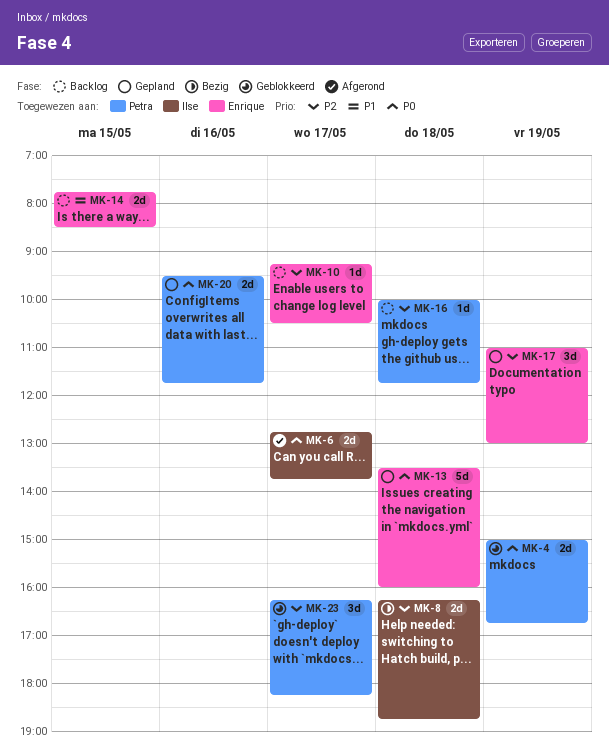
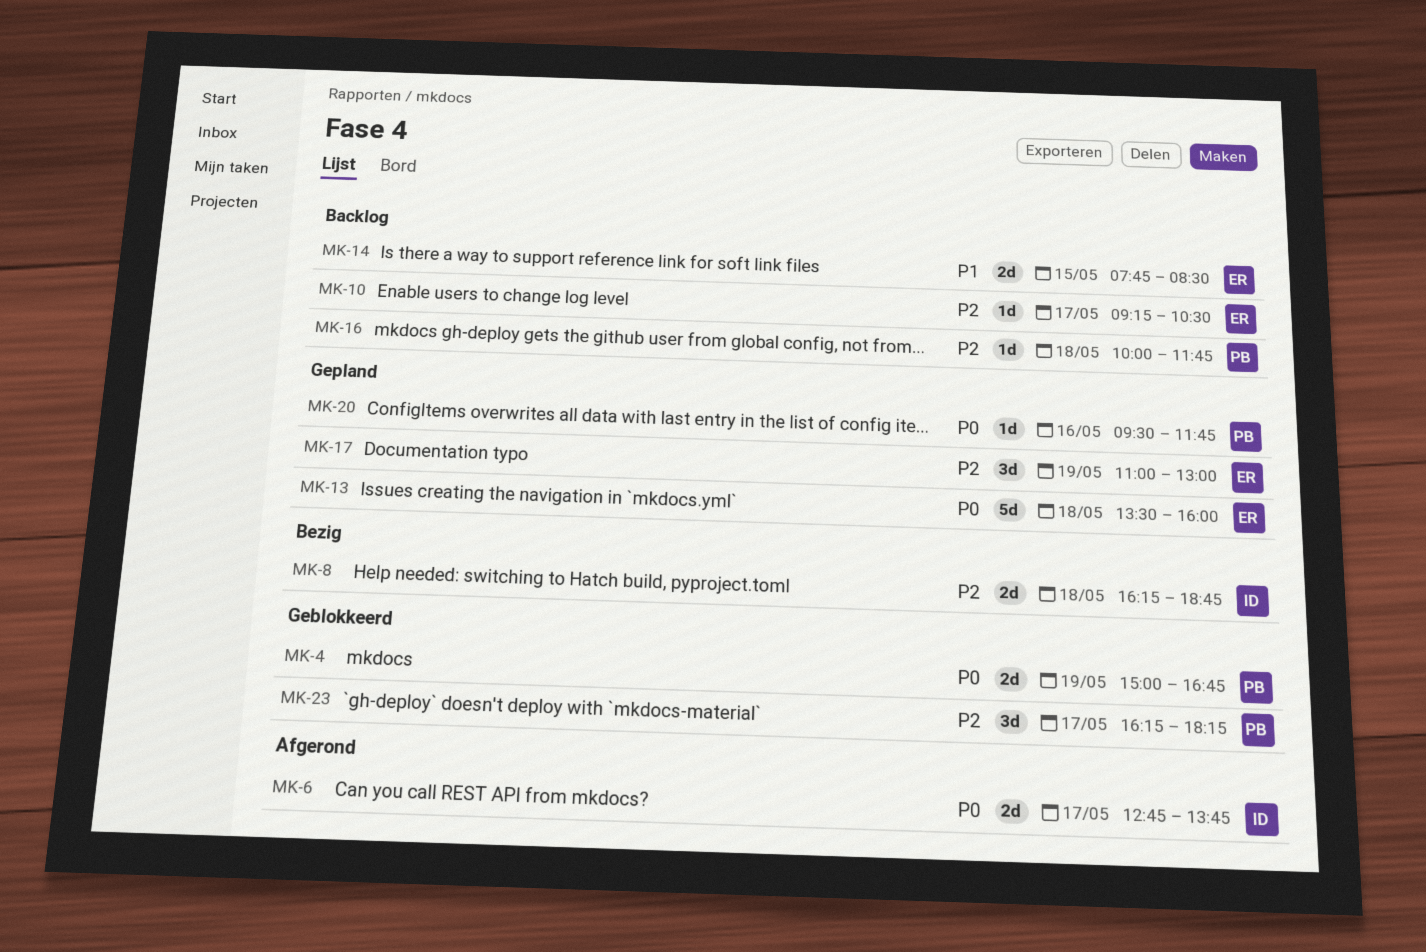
MK-20, estimate: 2d -> 1d

